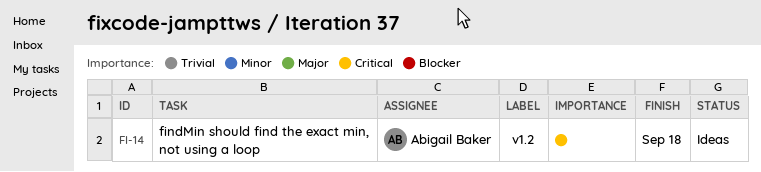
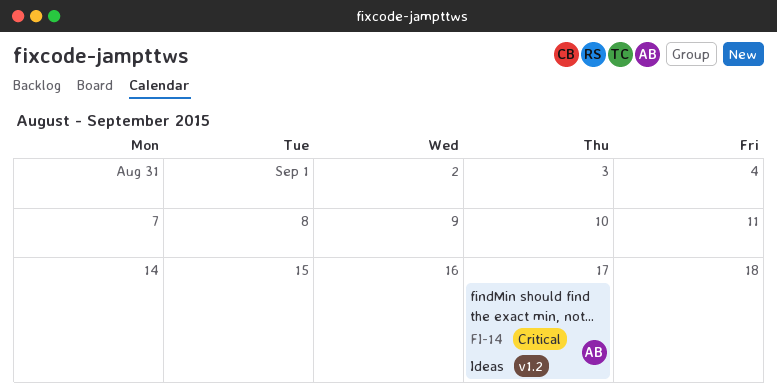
FI-14, due: Sep 18 -> Sep 17

